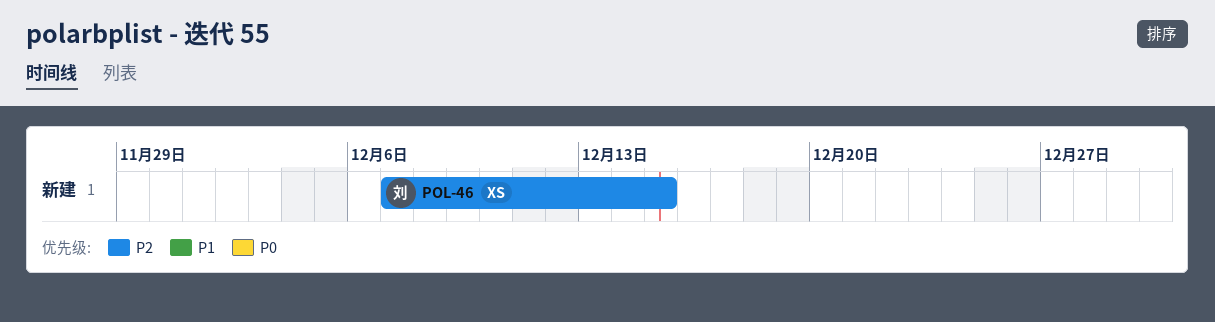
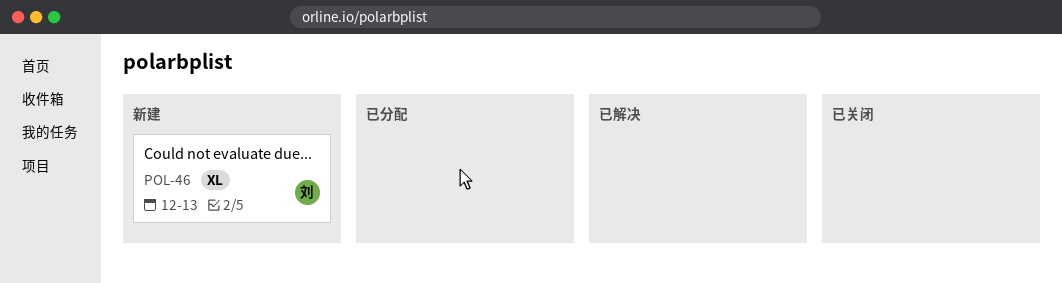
POL-46, estimate: XS -> XL
POL-46, due: Dec 15 -> Dec 13

